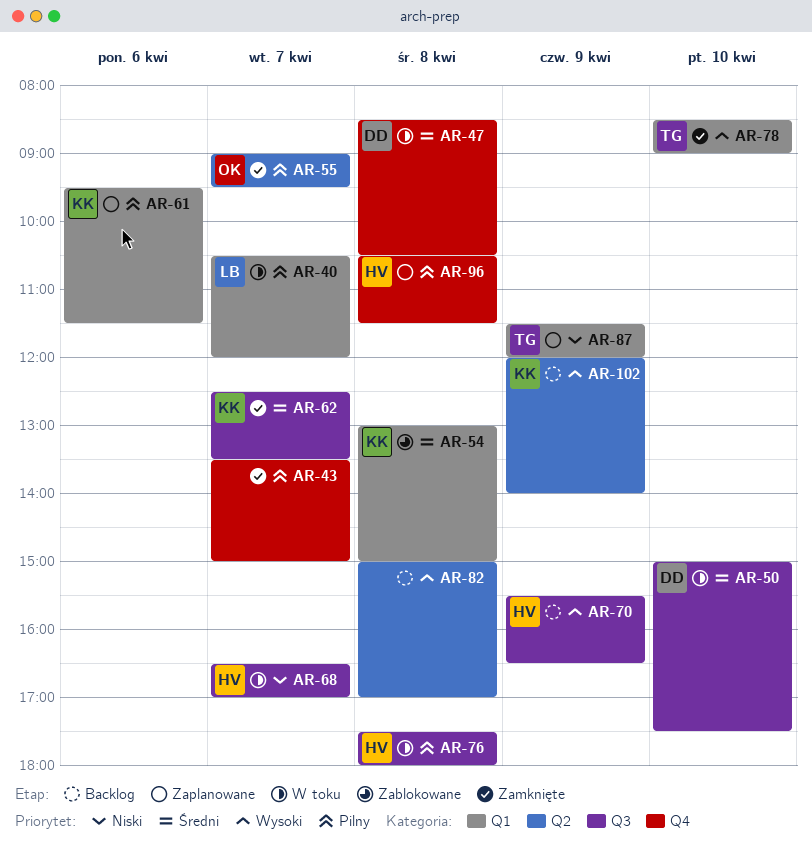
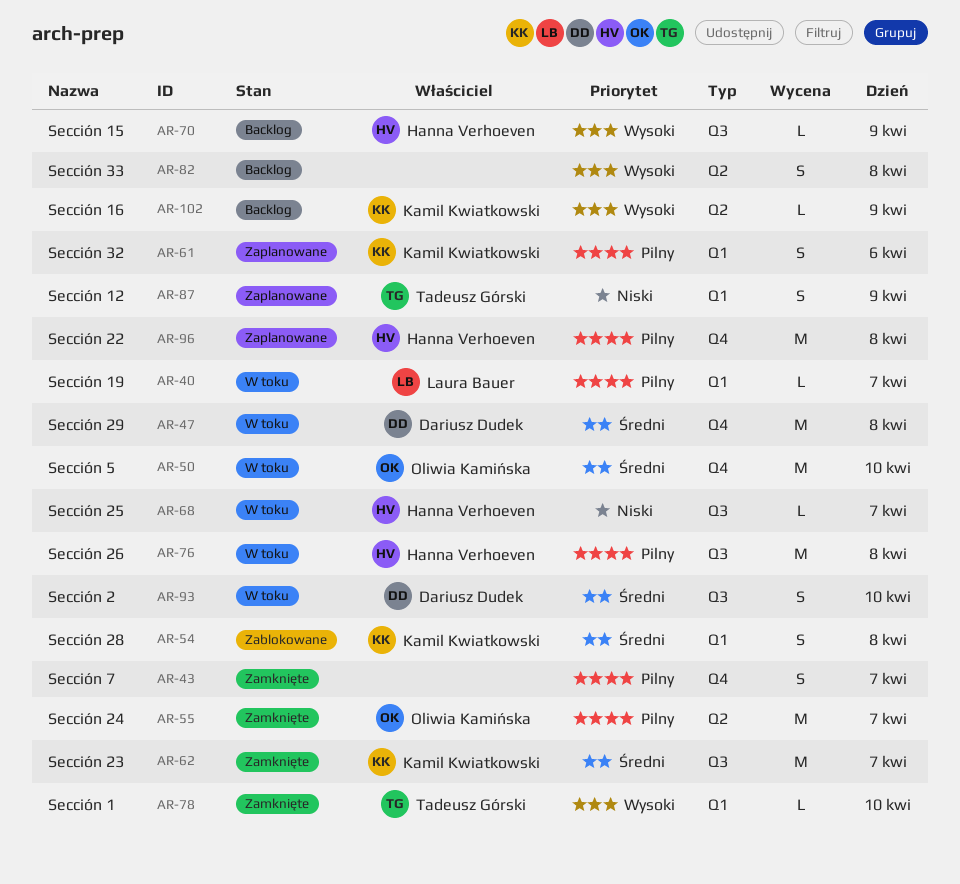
AR-50, owner: Dariusz Dudek -> Oliwia Kamińska
AR-50, label: Q3 -> Q4
AR-93: none -> present

